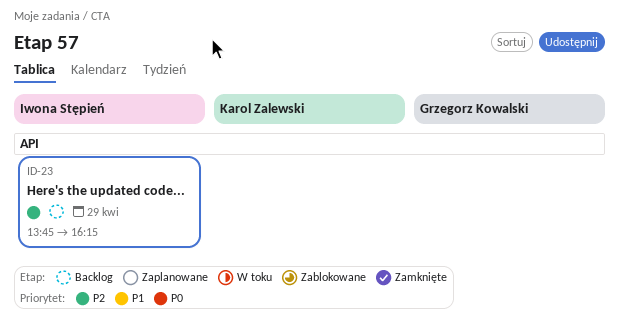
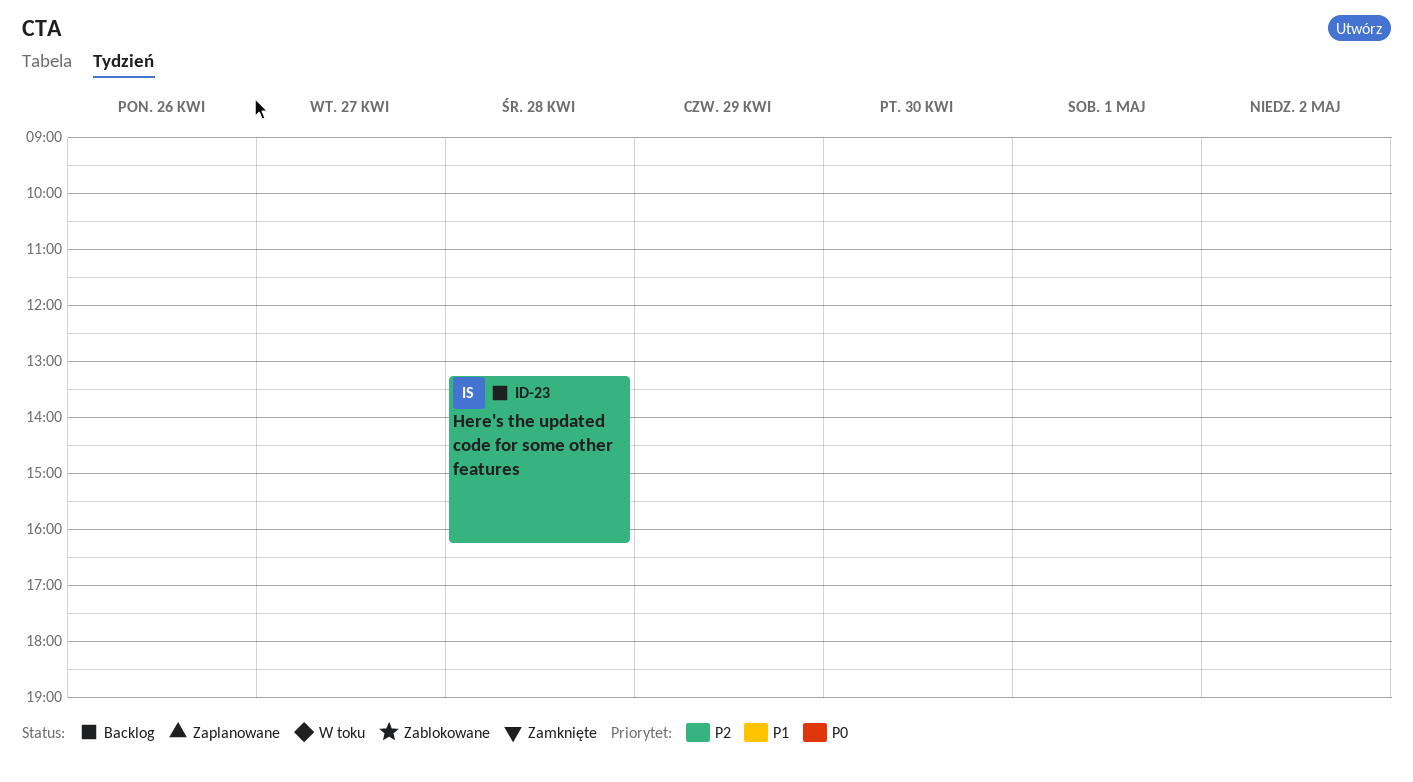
ID-23, day: Apr 29 -> Apr 28
ID-23, begins: 13:45 -> 13:15

